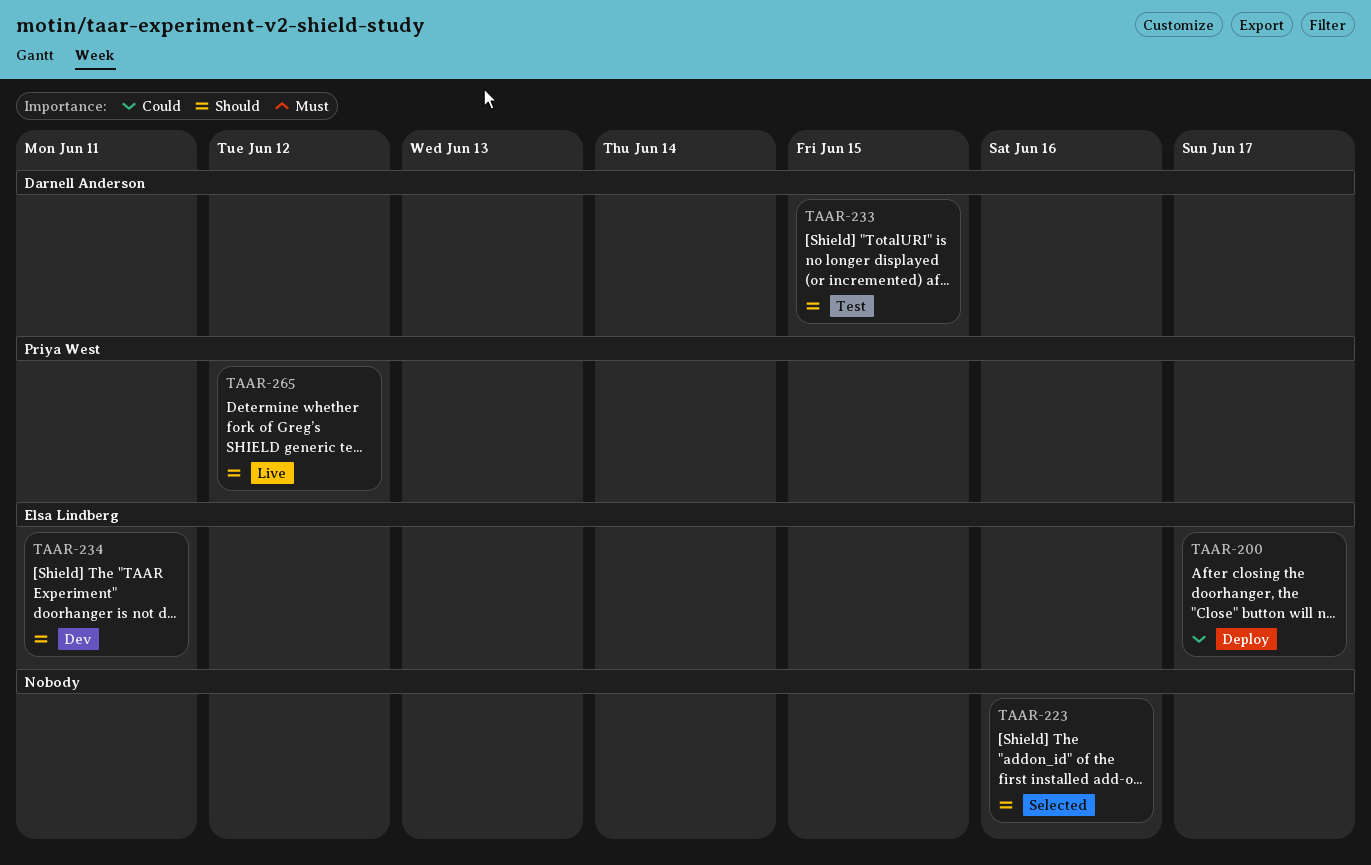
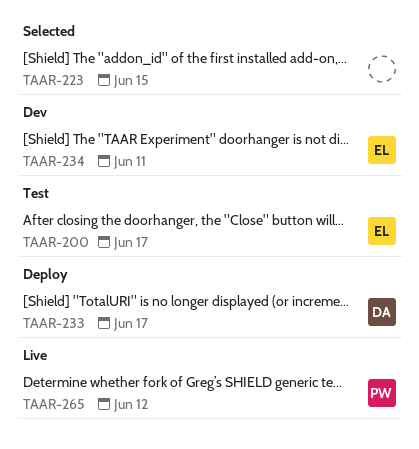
TAAR-200, status: Deploy -> Test
TAAR-223, due: Jun 16 -> Jun 15
TAAR-233, status: Test -> Deploy
TAAR-233, due: Jun 15 -> Jun 17

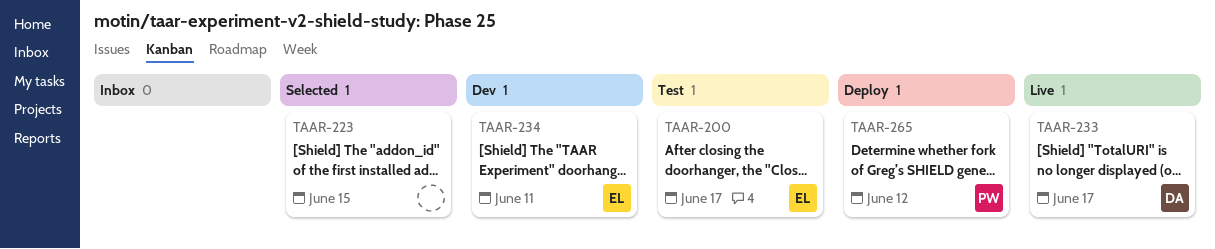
TAAR-233, status: Deploy -> Live
TAAR-265, status: Live -> Deploy

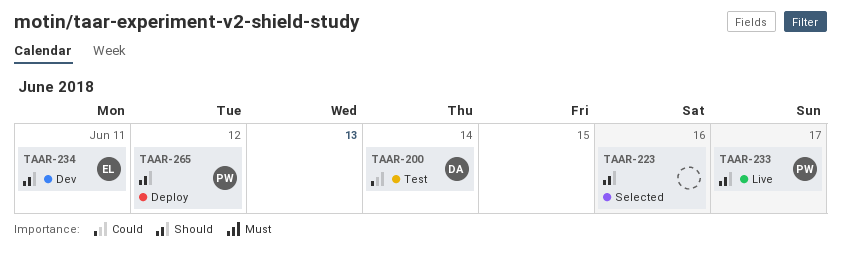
TAAR-200, owner: EL -> DA
TAAR-200, due: Jun 17 -> Jun 14
TAAR-223, due: Jun 15 -> Jun 16
TAAR-233, owner: DA -> PW

